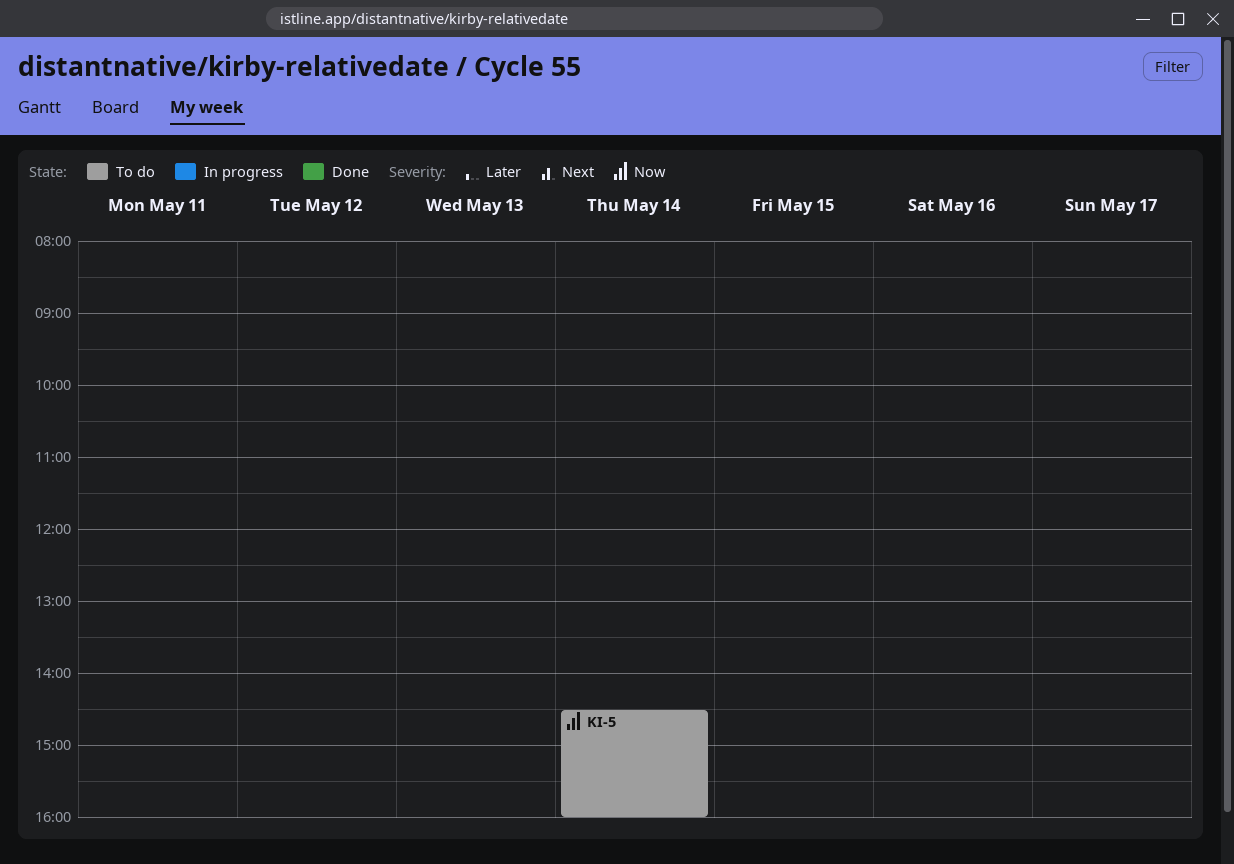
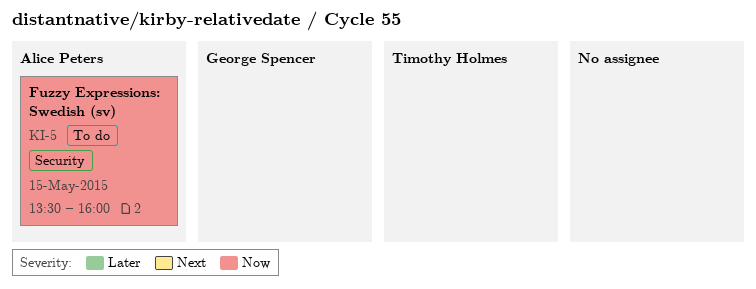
KI-5, day: May 14 -> May 15
KI-5, begins: 14:30 -> 13:30

